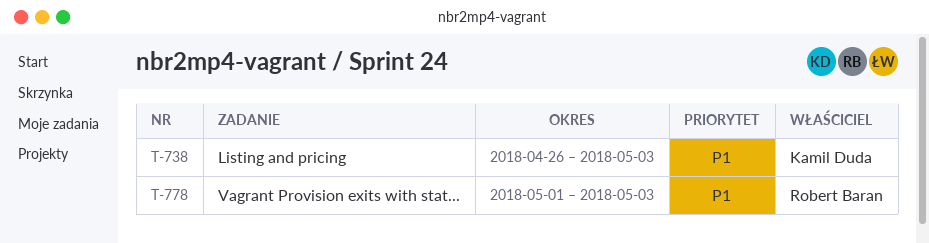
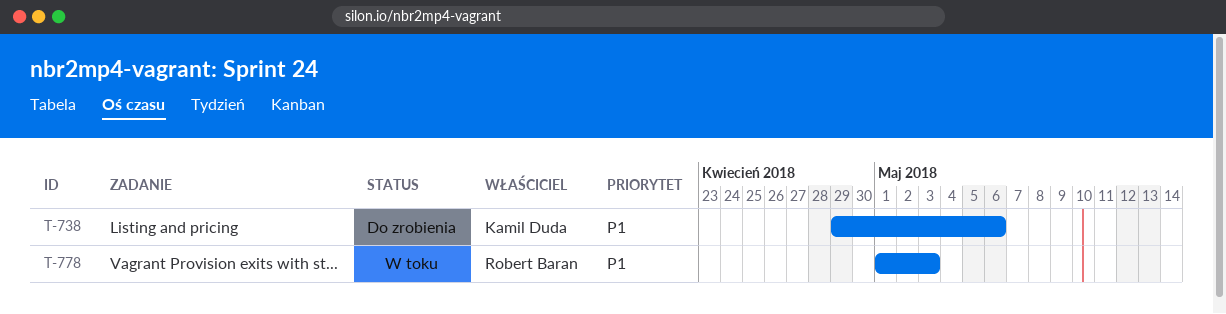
T-738, start: Apr 26 -> Apr 29
T-738, due: May 3 -> May 6

